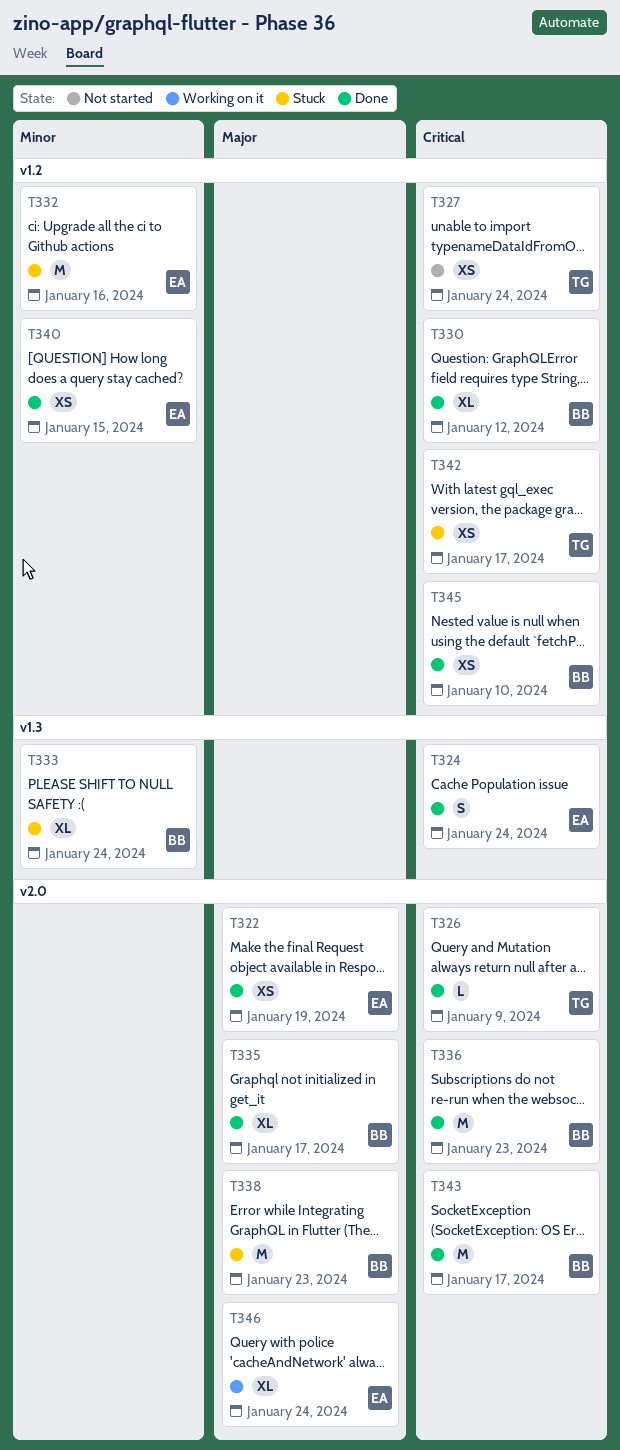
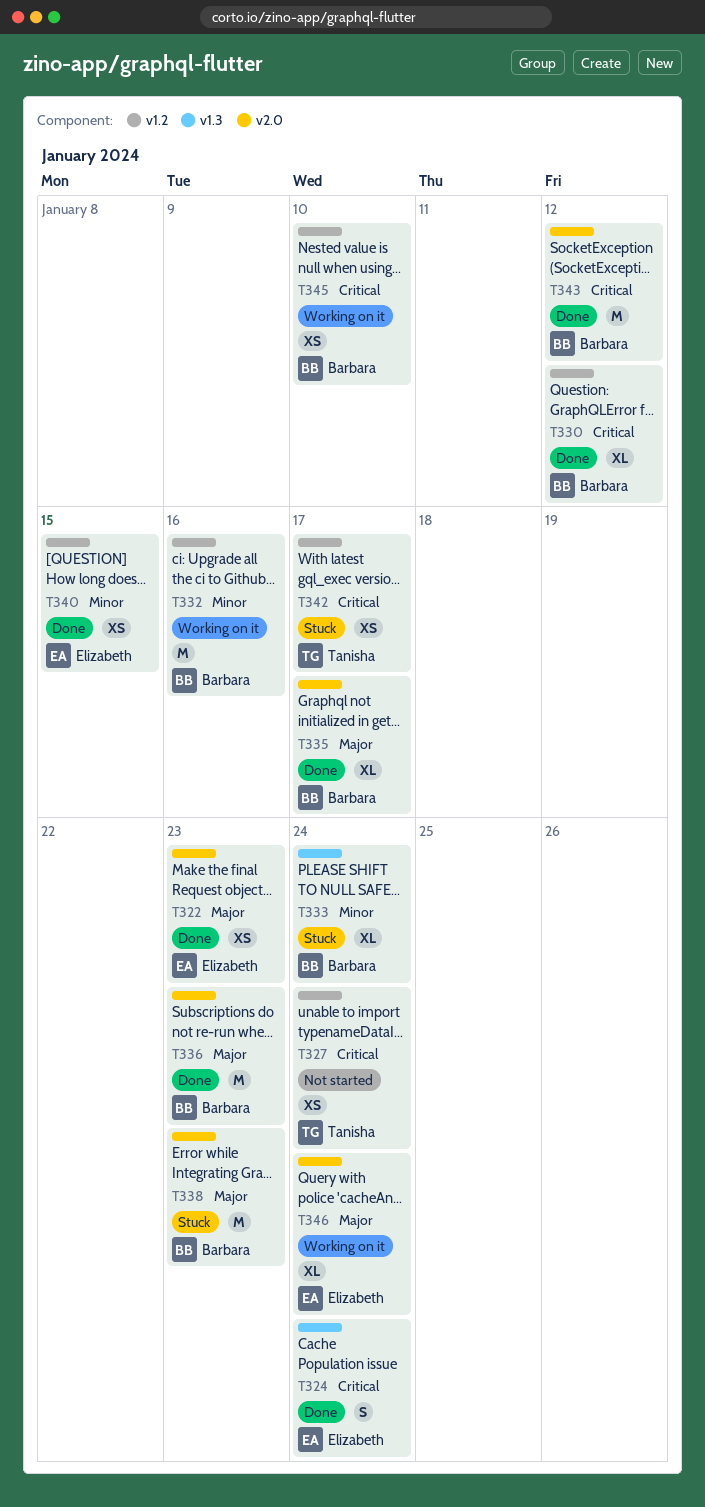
T322, due: Jan 19 -> Jan 23
T326: present -> none
T332, status: Stuck -> Working on it
T332, owner: Elizabeth -> Barbara
T336, priority: Critical -> Major
T343, due: Jan 17 -> Jan 12
T345, status: Done -> Working on it

